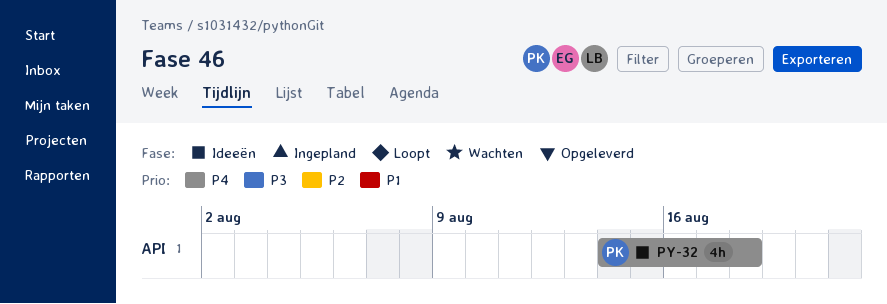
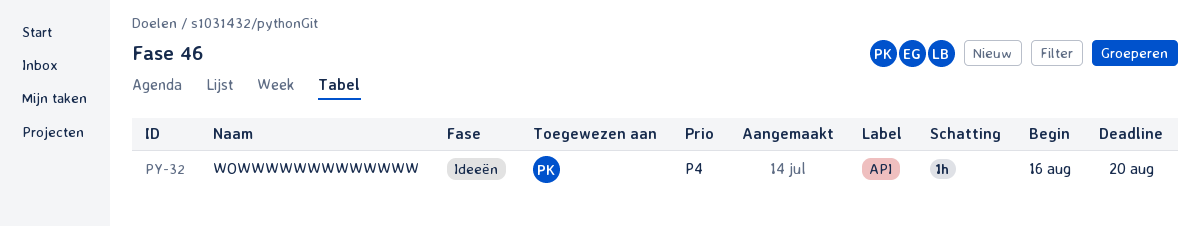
PY-32, estimate: 4h -> 1h
PY-32, start: Aug 14 -> Aug 16
PY-32, due: Aug 18 -> Aug 20

